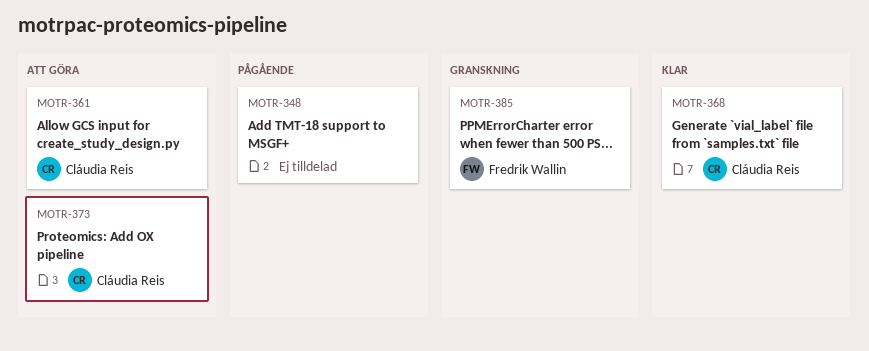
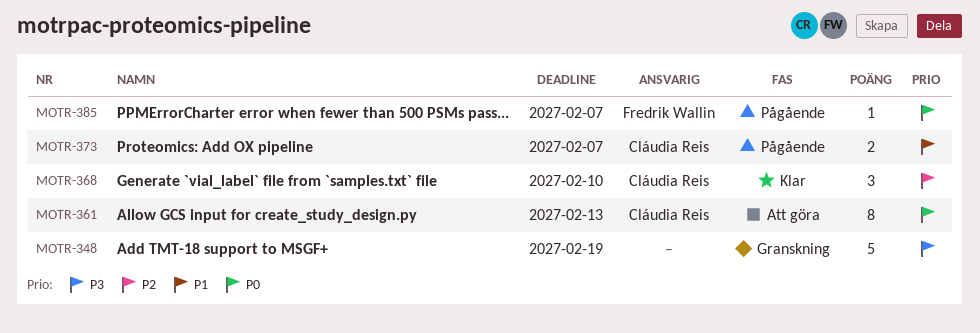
MOTR-348, status: Pågående -> Granskning
MOTR-373, status: Att göra -> Pågående
MOTR-385, status: Granskning -> Pågående

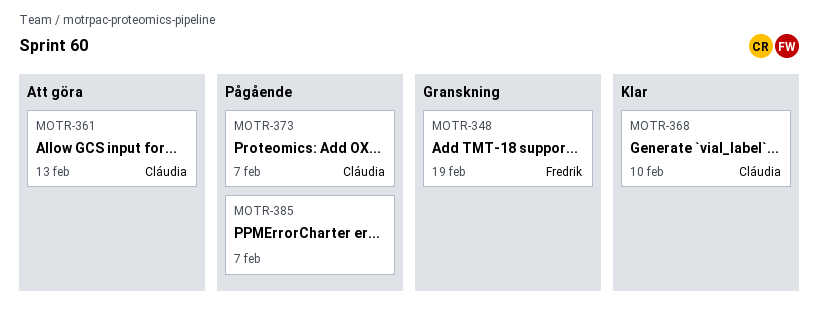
MOTR-348, owner: none -> Fredrik Wallin
MOTR-385, owner: Fredrik Wallin -> none

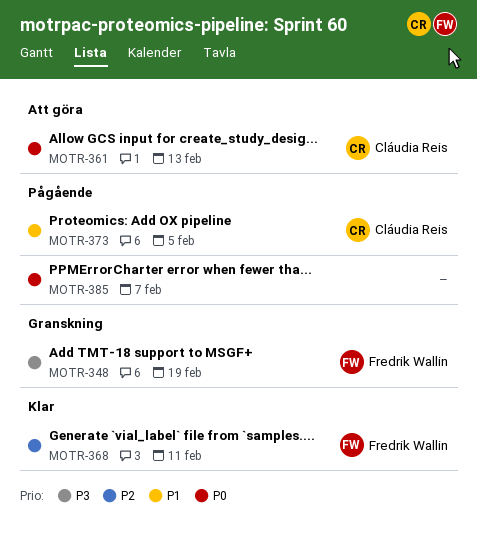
MOTR-368, owner: Cláudia Reis -> Fredrik Wallin
MOTR-368, due: Feb 10 -> Feb 11
MOTR-373, due: Feb 7 -> Feb 5

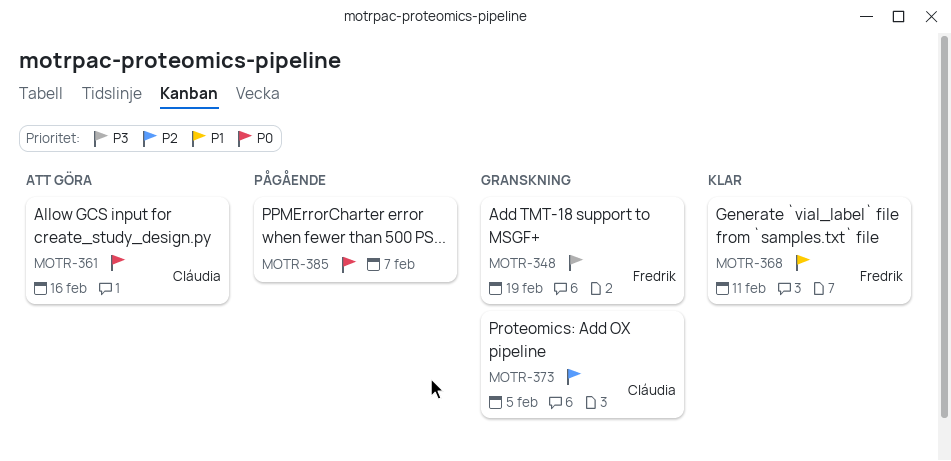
MOTR-361, due: Feb 13 -> Feb 16
MOTR-368, priority: P2 -> P1
MOTR-373, status: Pågående -> Granskning
MOTR-373, priority: P1 -> P2

